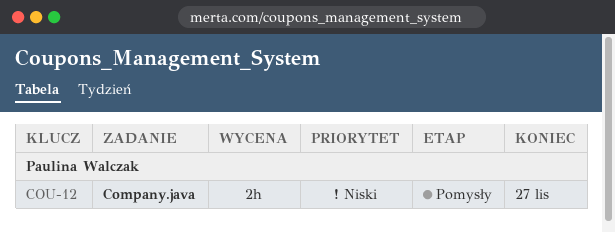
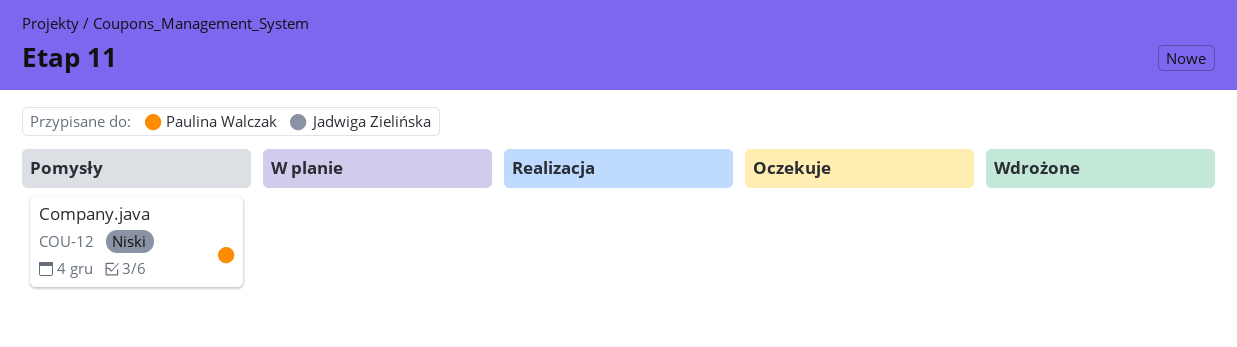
COU-12, due: Nov 27 -> Dec 4

